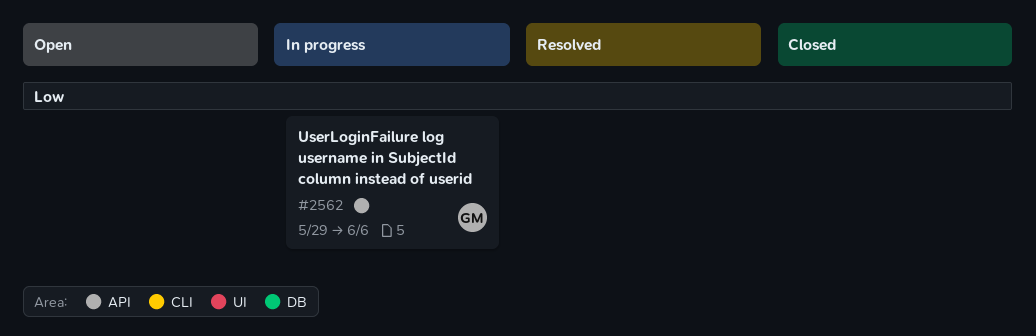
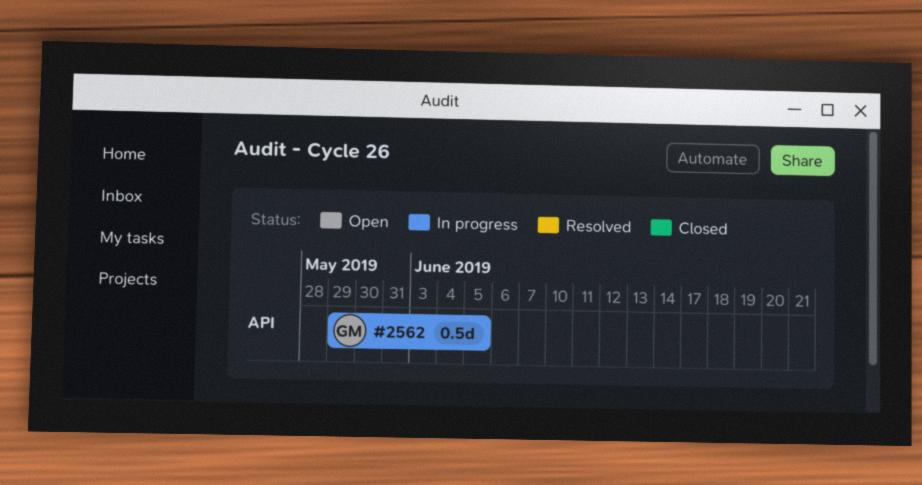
#2562, due: Jun 6 -> Jun 5

